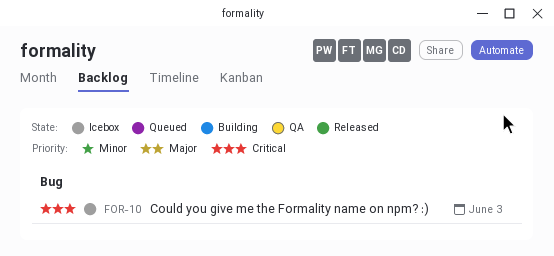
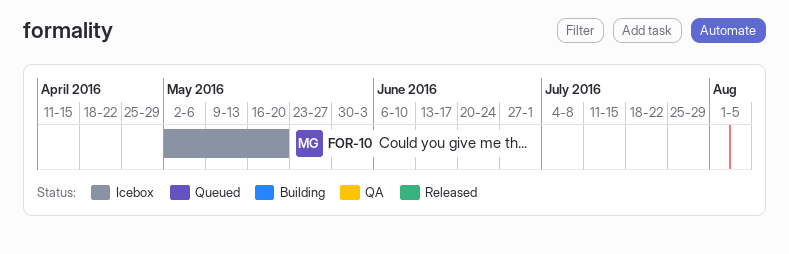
FOR-10, due: Jun 3 -> May 20

